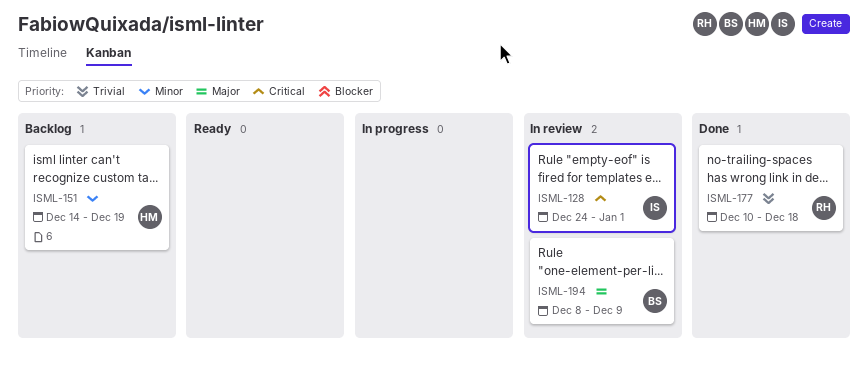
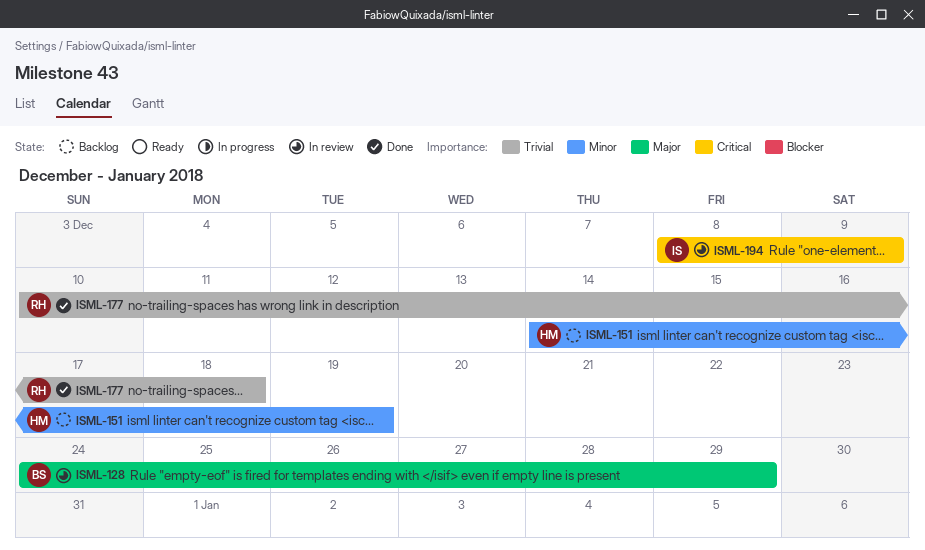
ISML-128, owner: IS -> BS
ISML-128, priority: Critical -> Major
ISML-128, due: Jan 1 -> Dec 29
ISML-194, owner: BS -> IS
ISML-194, priority: Major -> Critical

